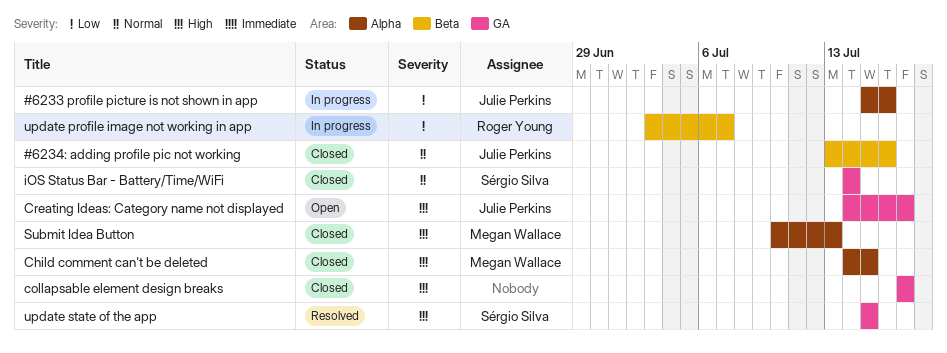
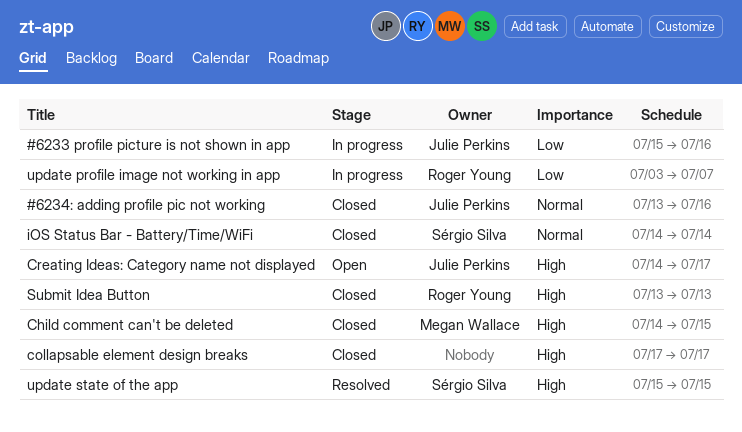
Submit Idea Button, owner: Megan Wallace -> Roger Young
Submit Idea Button, start: Jul 10 -> Jul 13

